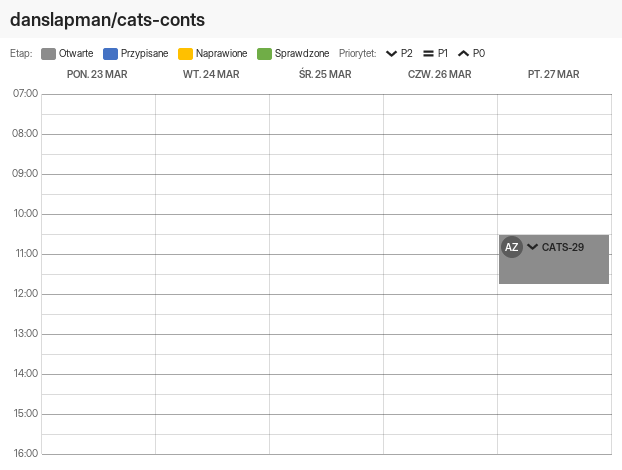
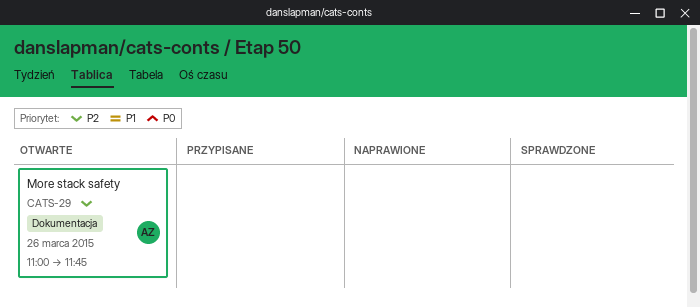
CATS-29, day: Mar 27 -> Mar 26
CATS-29, begins: 10:30 -> 11:00

